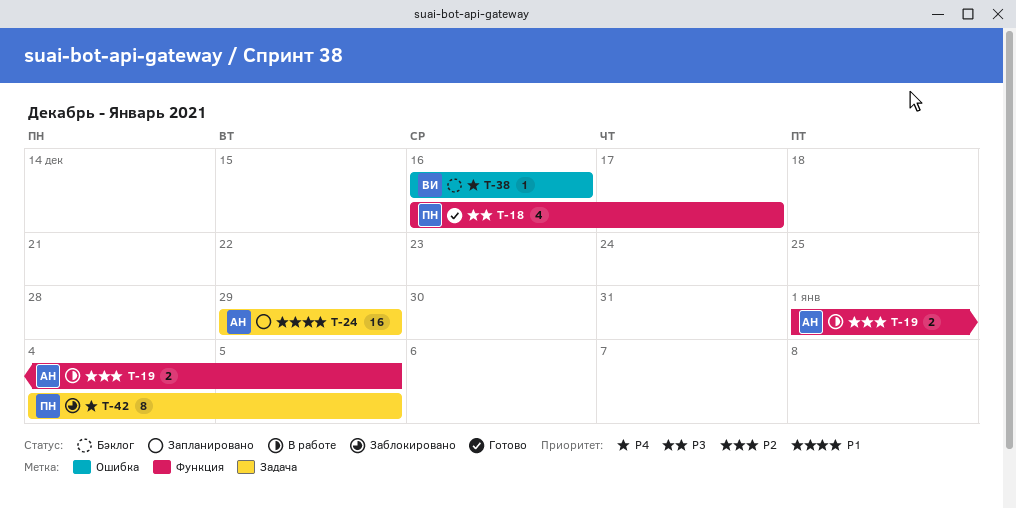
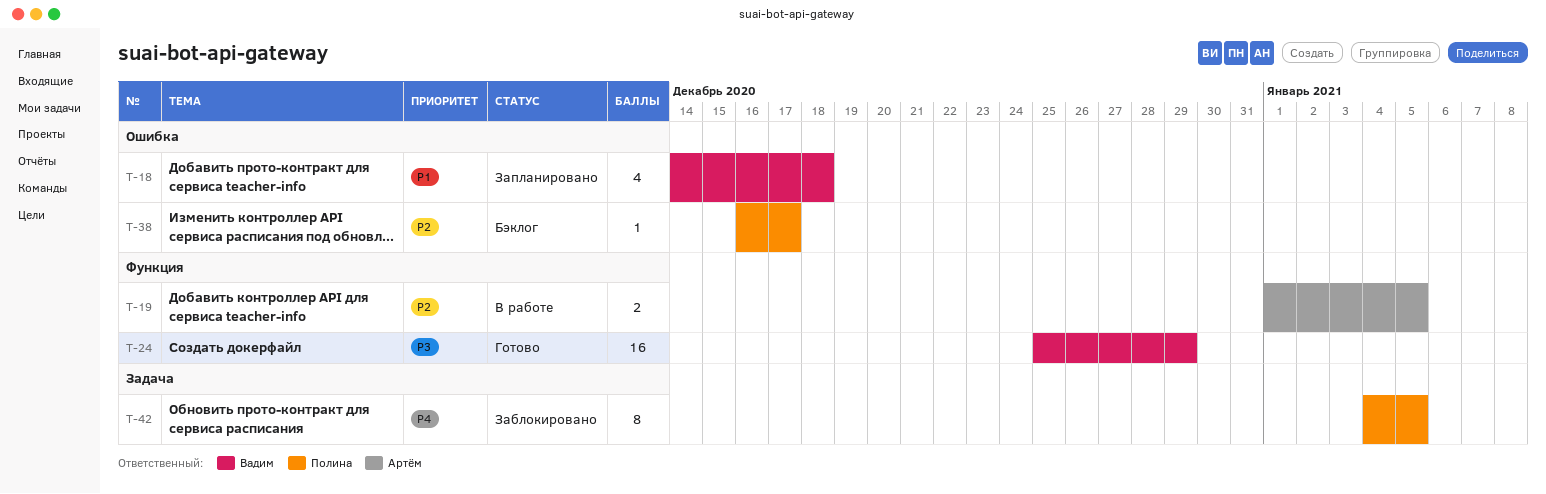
T-18, status: Готово -> Запланировано
T-18, owner: Полина -> Вадим
T-18, priority: P3 -> P1
T-18, label: Функция -> Ошибка
T-18, start: Dec 16 -> Dec 14
T-18, due: Dec 17 -> Dec 18
T-24, status: Запланировано -> Готово
T-24, owner: Артём -> Вадим
T-24, priority: P1 -> P3
T-24, label: Задача -> Функция
T-24, start: Dec 29 -> Dec 25
T-38, owner: Вадим -> Полина
T-38, priority: P4 -> P2
T-38, due: Dec 16 -> Dec 17

